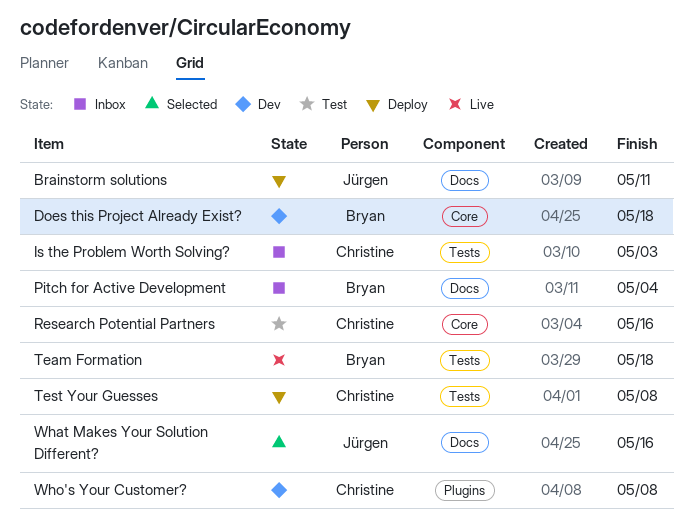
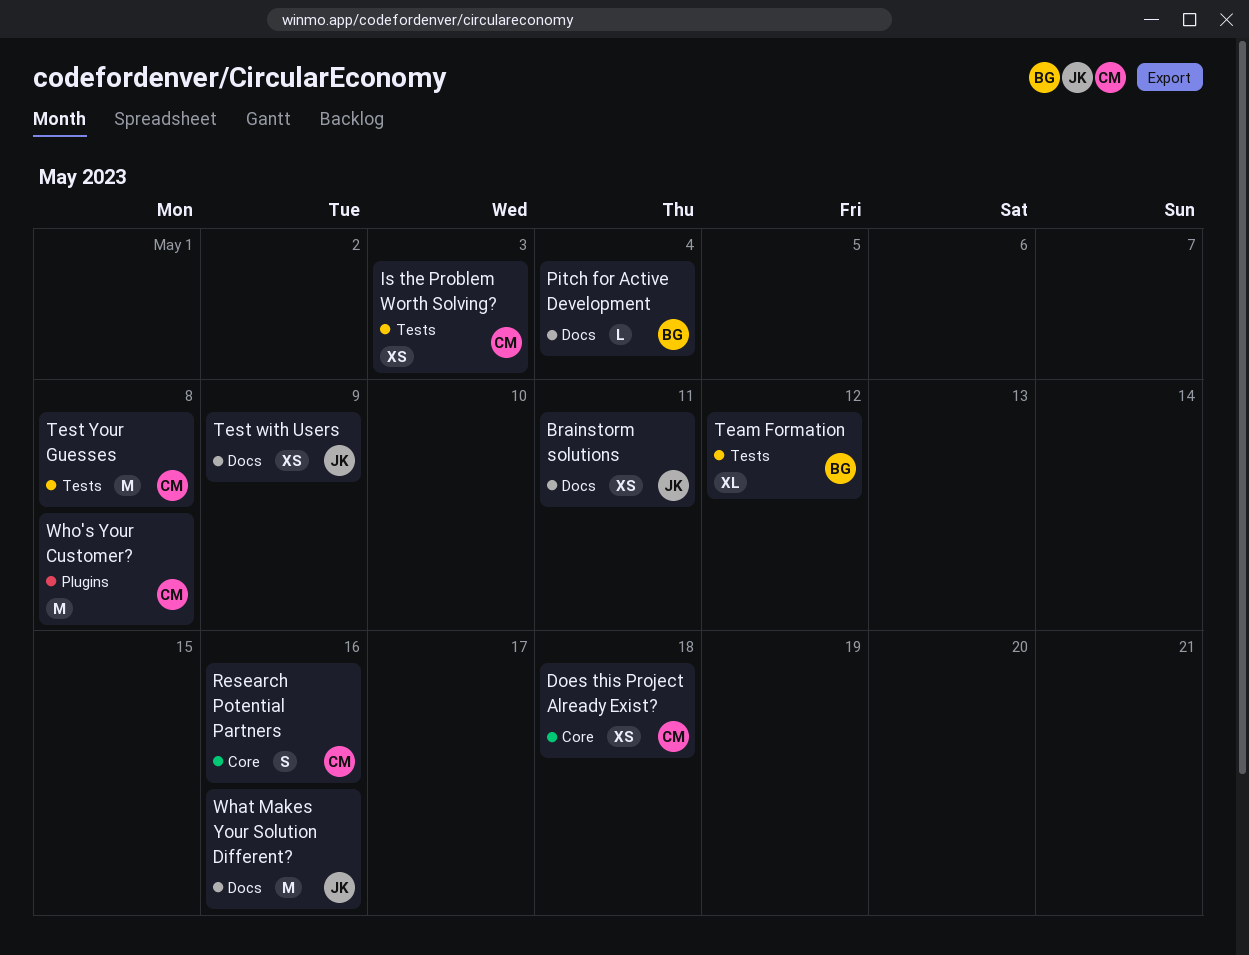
Does this Project Already Exist?, owner: Bryan -> Christine
Team Formation, due: May 18 -> May 12
Test with Users: none -> present

